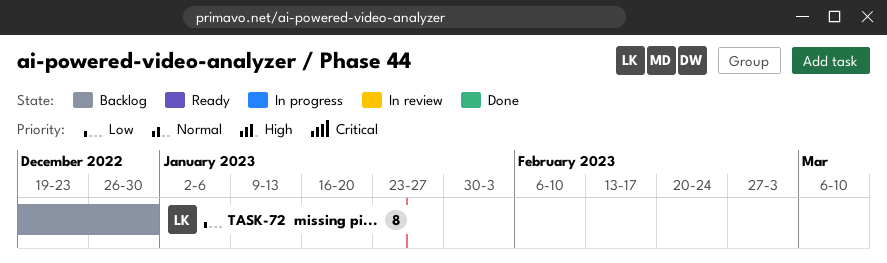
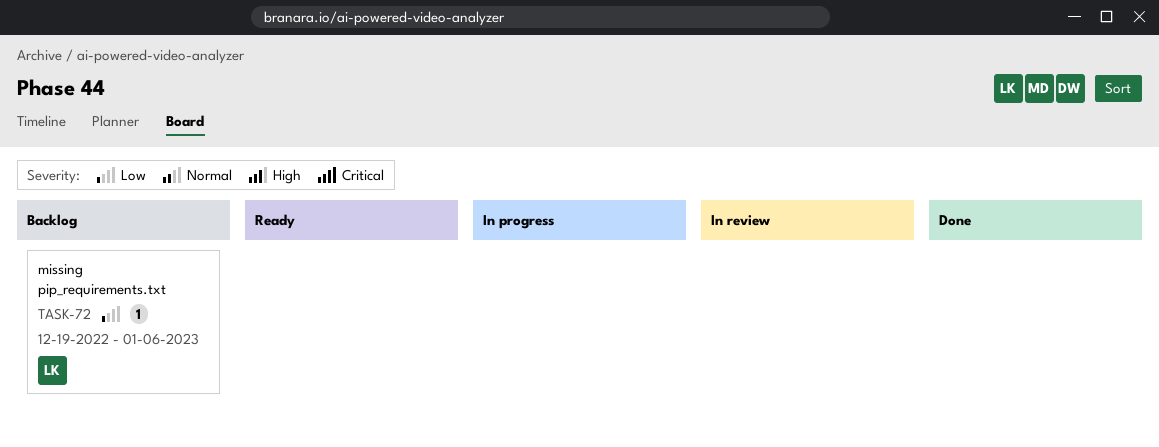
TASK-72, estimate: 8 -> 1
TASK-72, due: Dec 30 -> Jan 6

